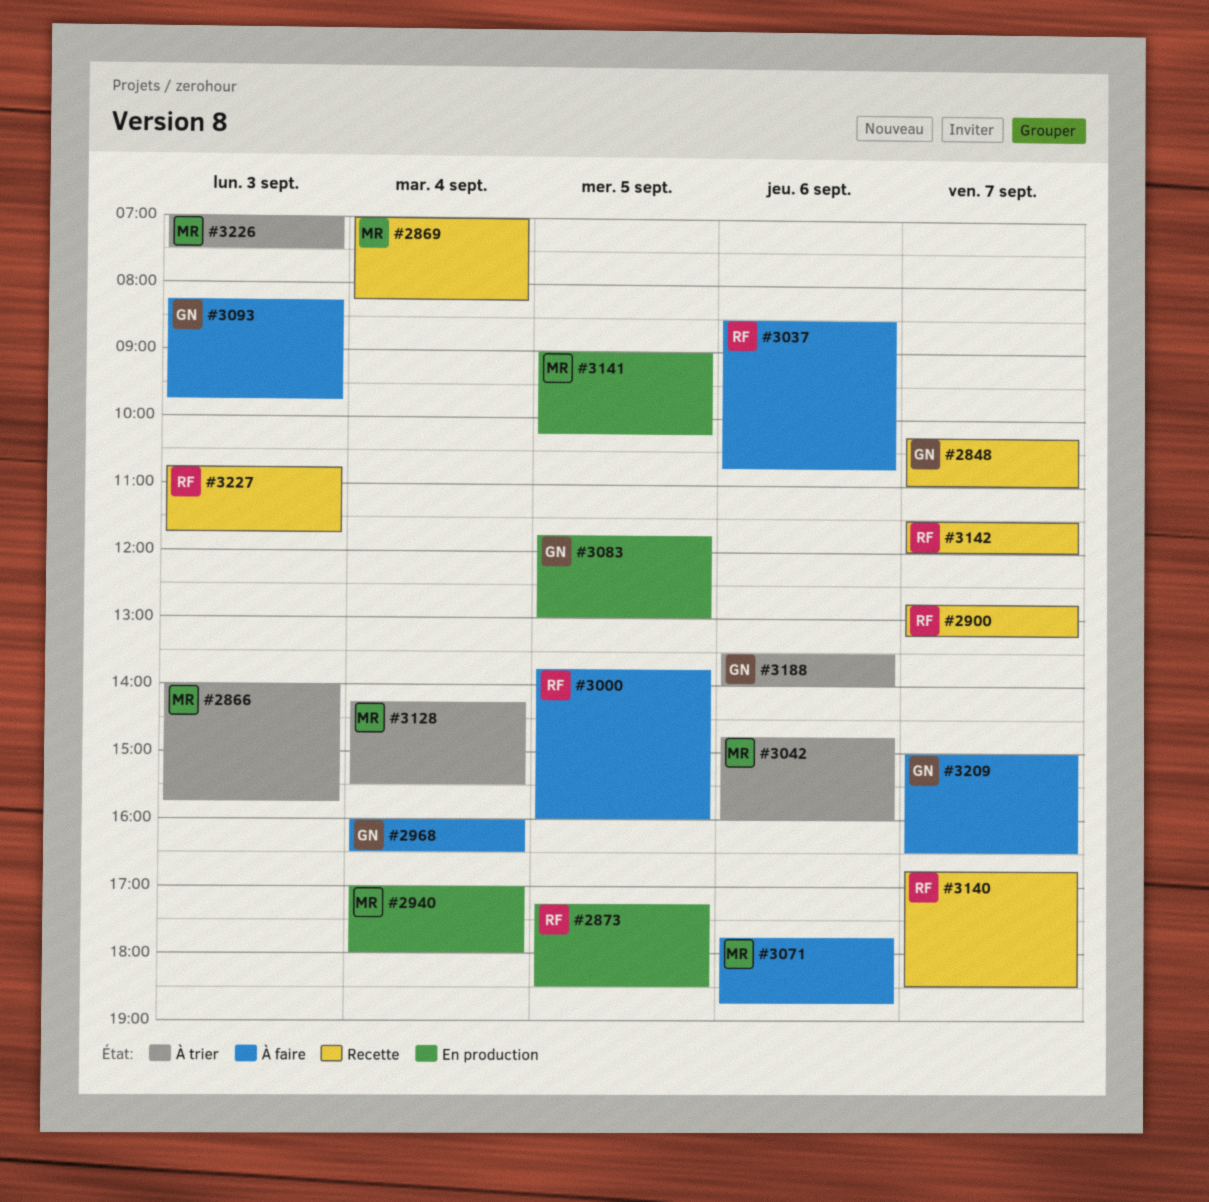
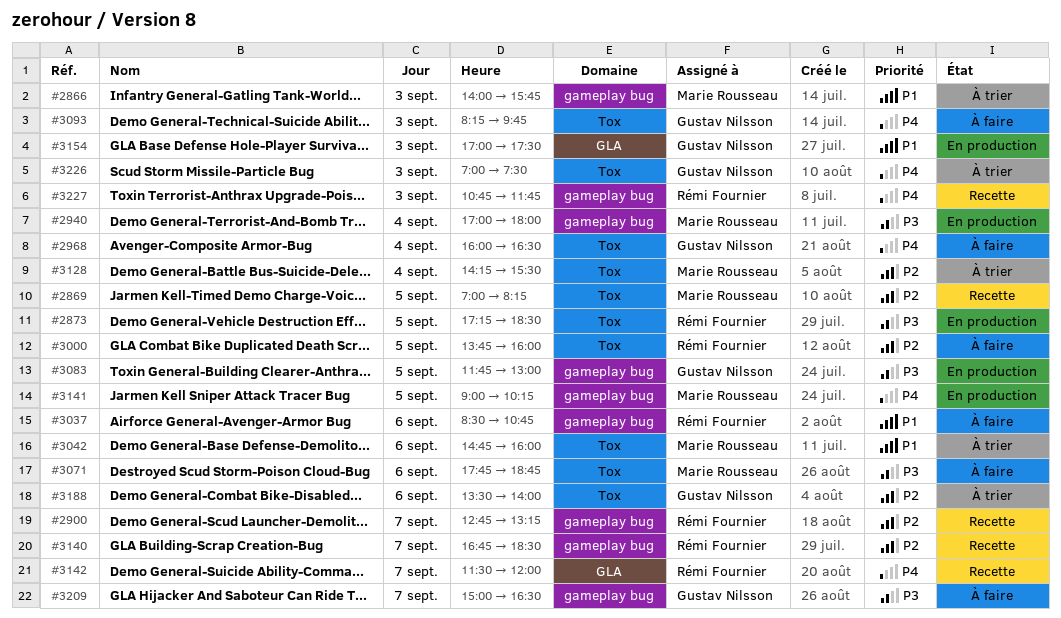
#2848: present -> none
#2869, day: Sep 4 -> Sep 5
#3154: none -> present
#3226, owner: Marie Rousseau -> Gustav Nilsson

